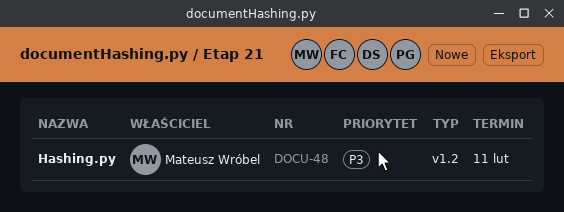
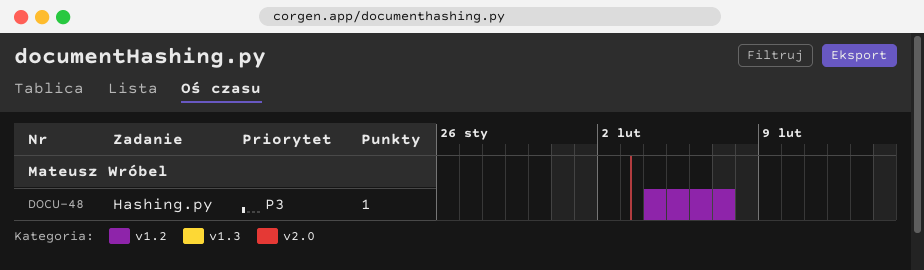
DOCU-48, due: Feb 11 -> Feb 7

